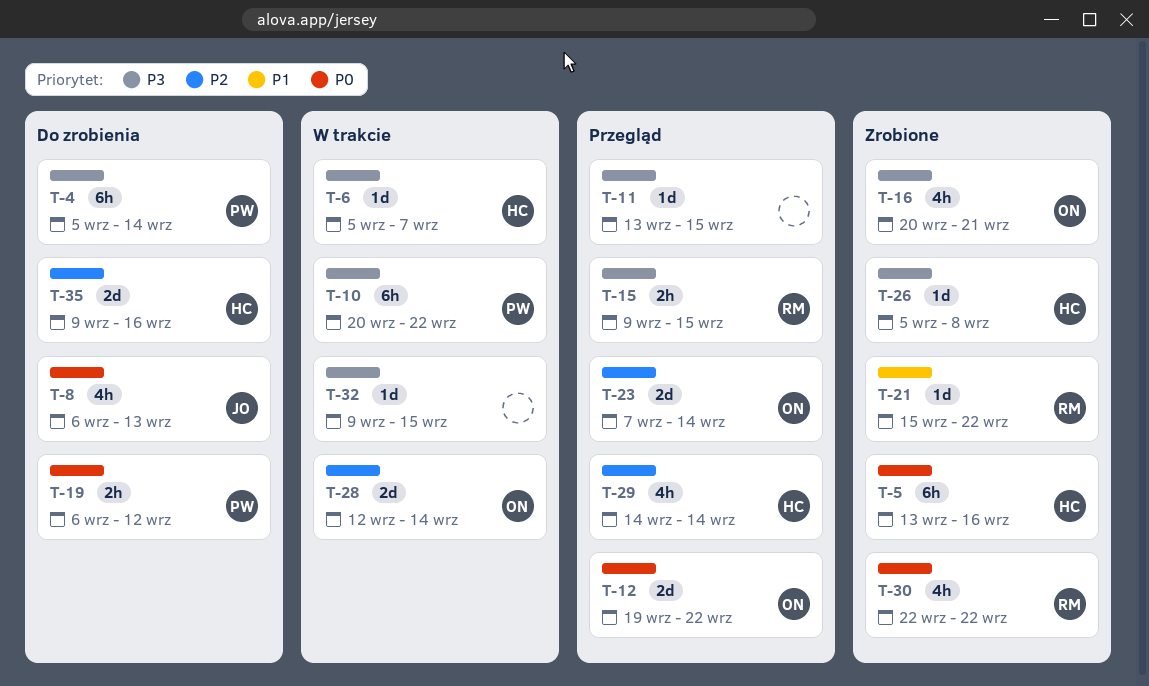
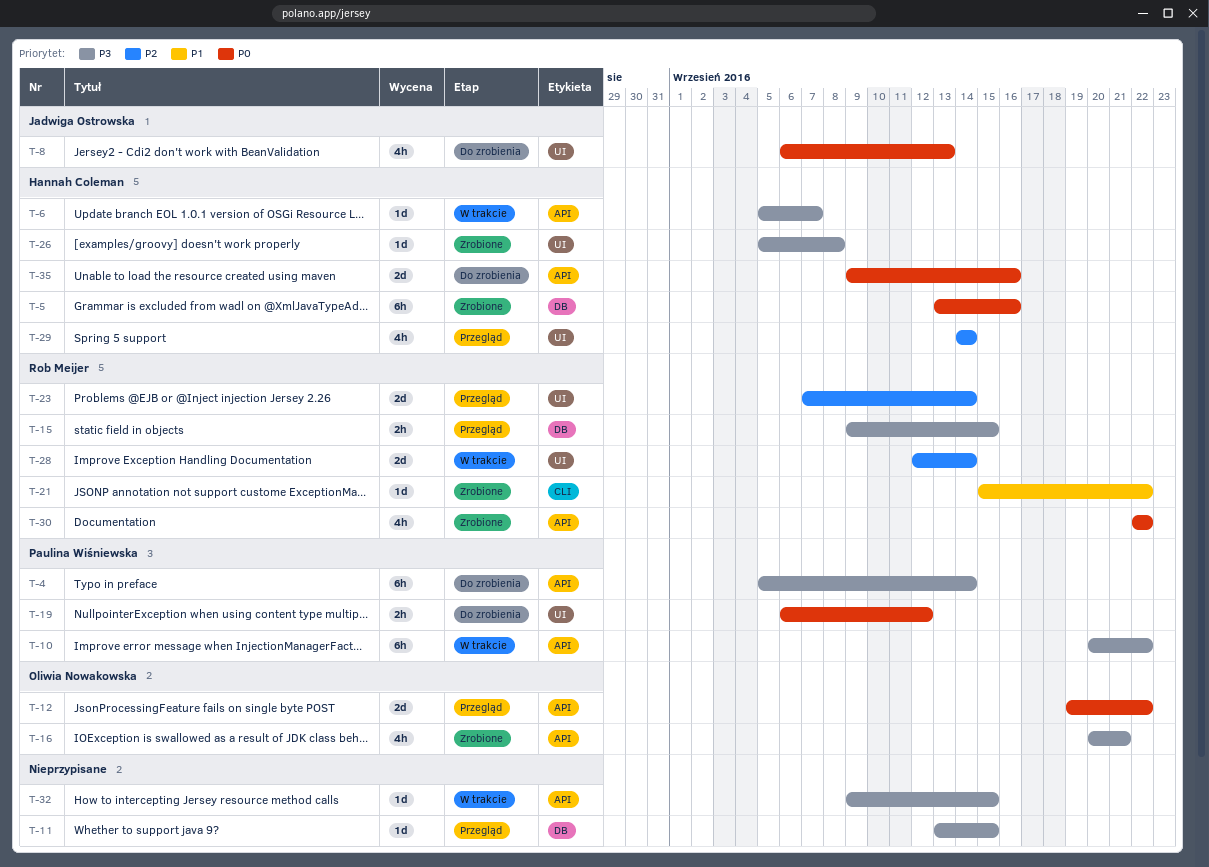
T-23, owner: Oliwia Nowakowska -> Rob Meijer
T-28, owner: Oliwia Nowakowska -> Rob Meijer
T-35, priority: P2 -> P0

